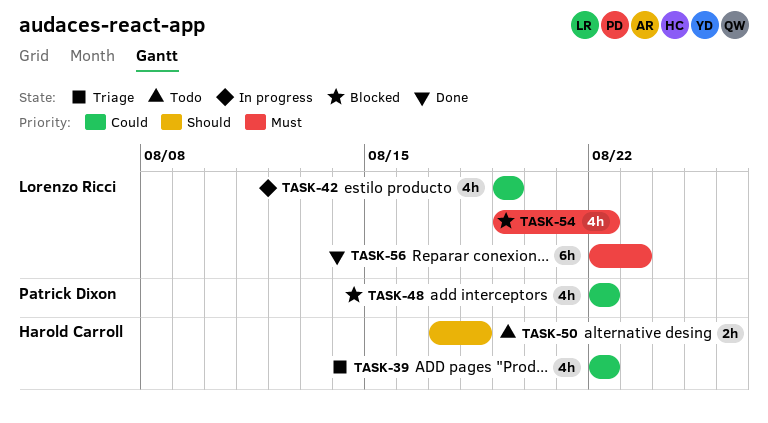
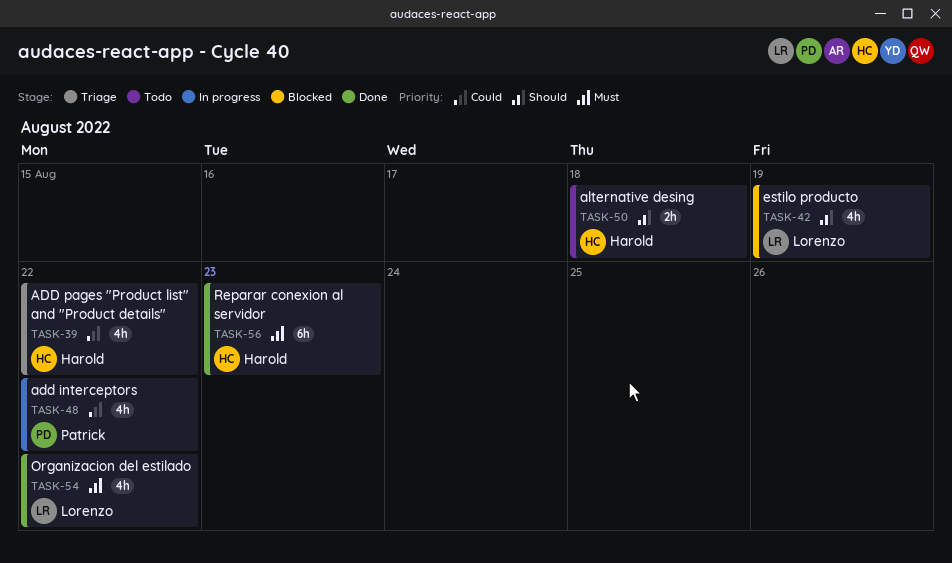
TASK-42, status: In progress -> Blocked
TASK-42, priority: Could -> Should
TASK-48, status: Blocked -> In progress
TASK-54, status: Blocked -> Done
TASK-56, owner: Lorenzo Ricci -> Harold Carroll

